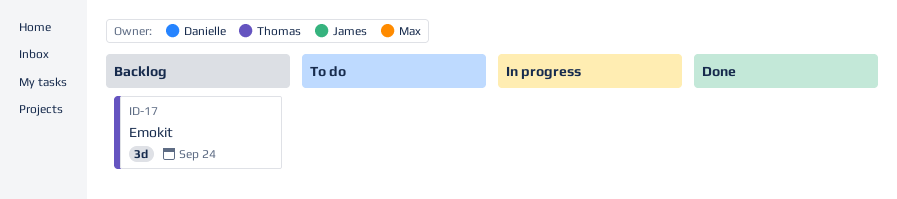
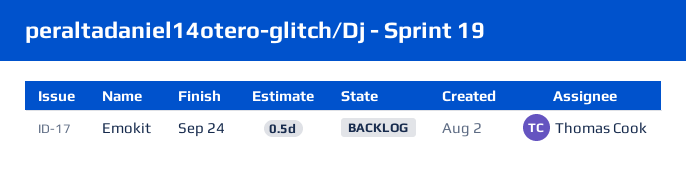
ID-17, estimate: 3d -> 0.5d

